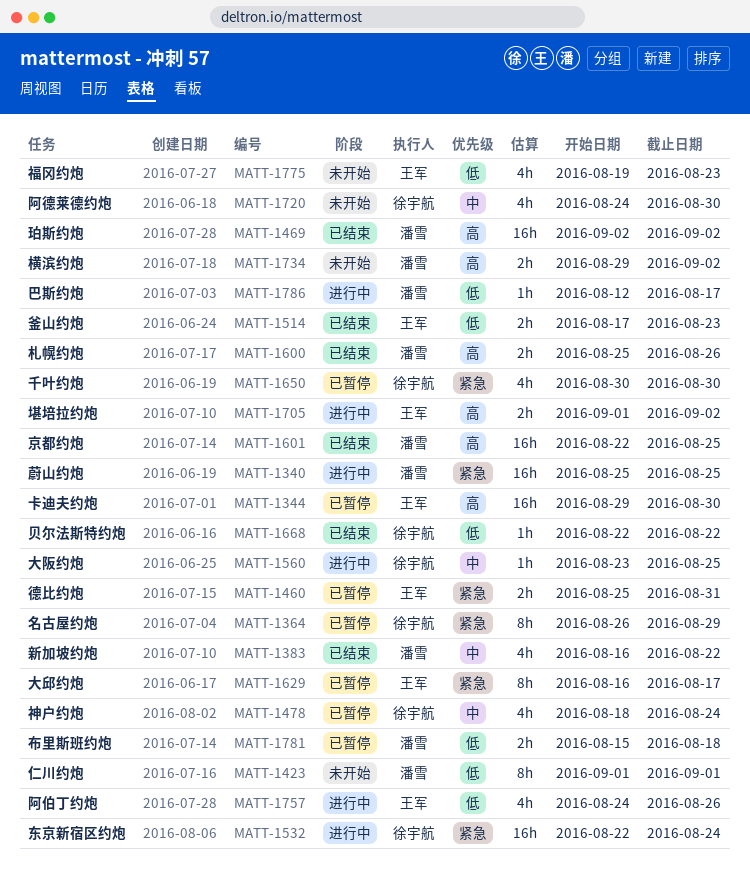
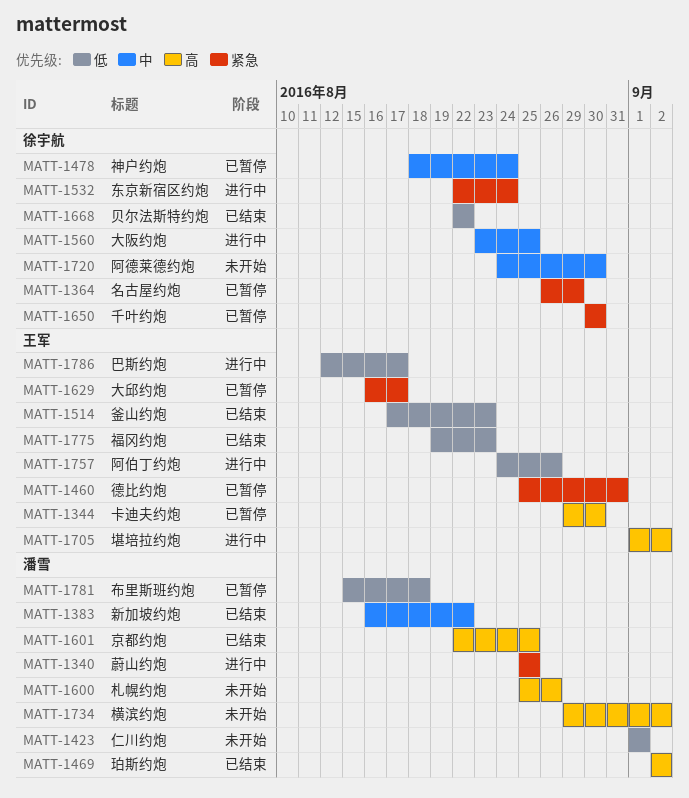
MATT-1600, status: 已结束 -> 未开始
MATT-1775, status: 未开始 -> 已结束
MATT-1786, owner: 潘雪 -> 王军

